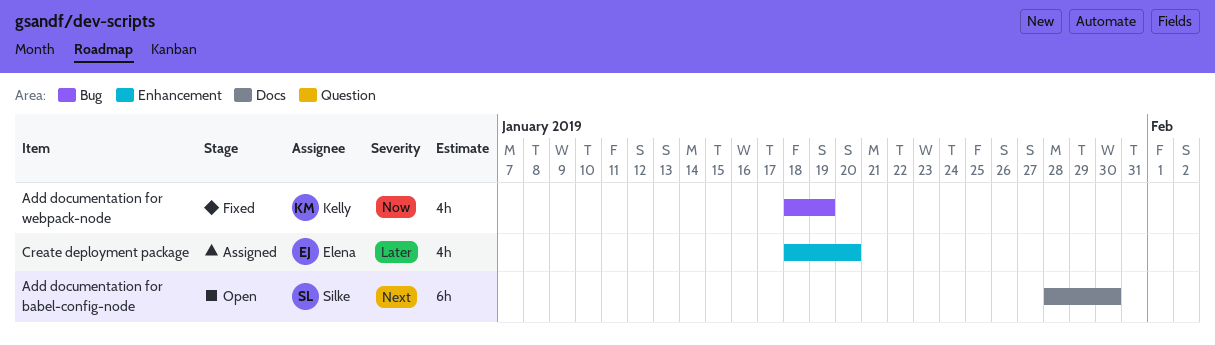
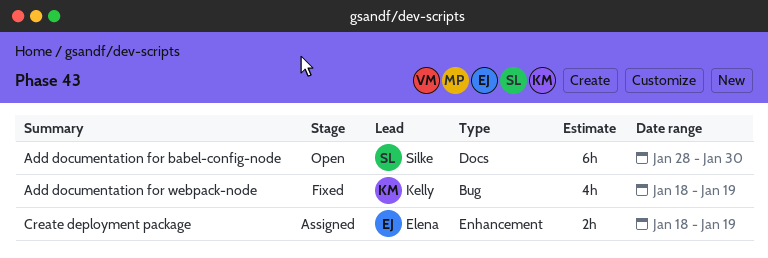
Create deployment package, estimate: 4h -> 2h
Create deployment package, due: Jan 20 -> Jan 19

